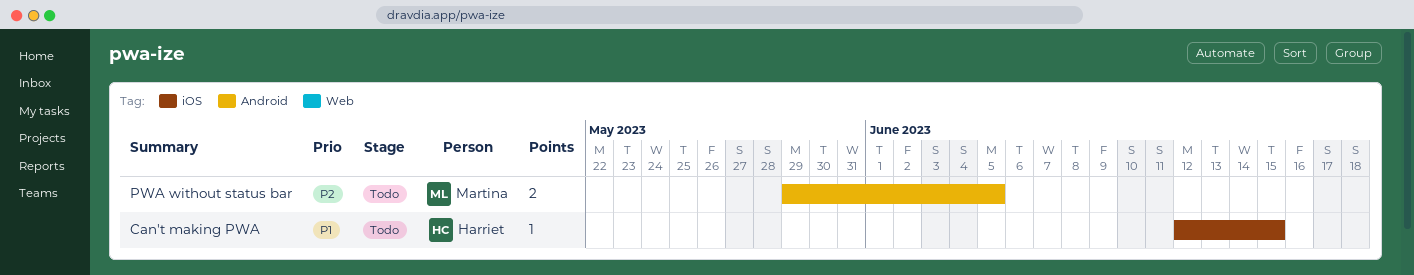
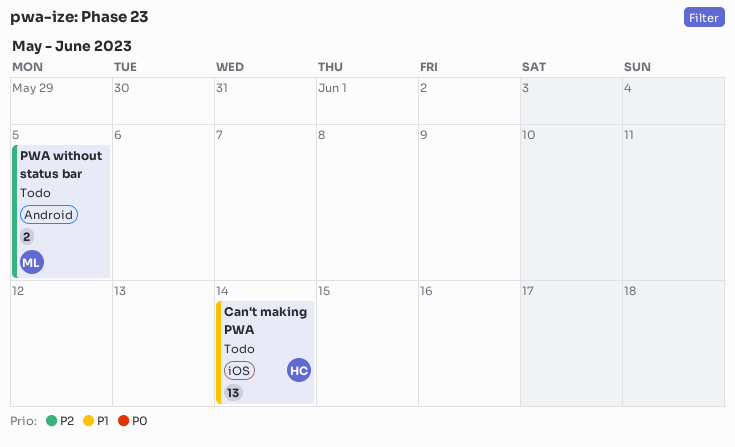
Can't making PWA, estimate: 1 -> 13
Can't making PWA, due: Jun 15 -> Jun 14

